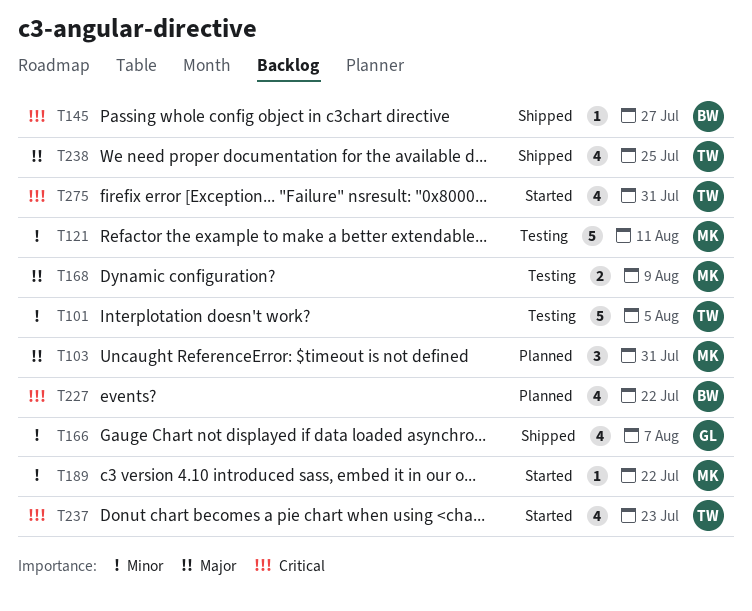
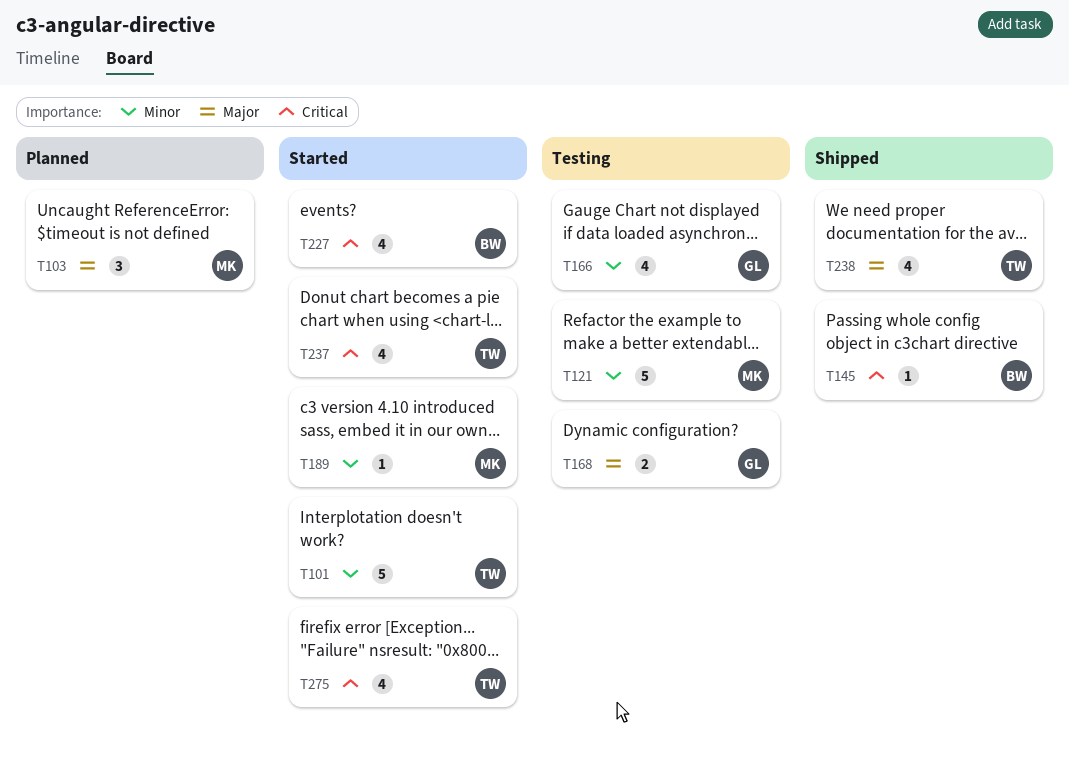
T101, status: Testing -> Started
T166, status: Shipped -> Testing
T168, owner: MK -> GL
T227, status: Planned -> Started

